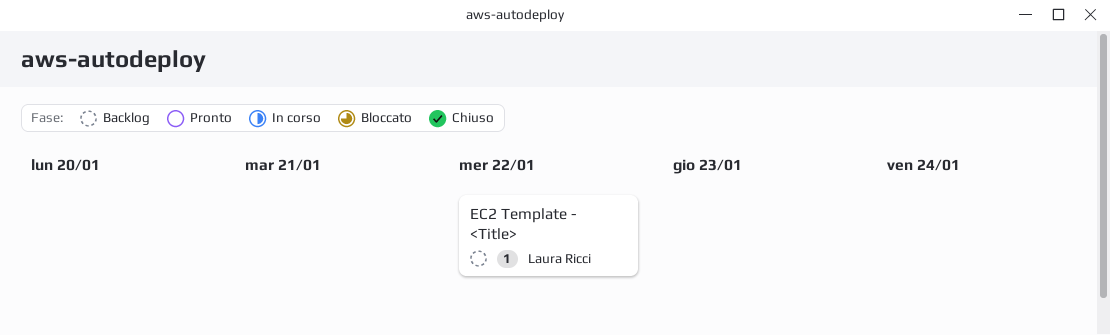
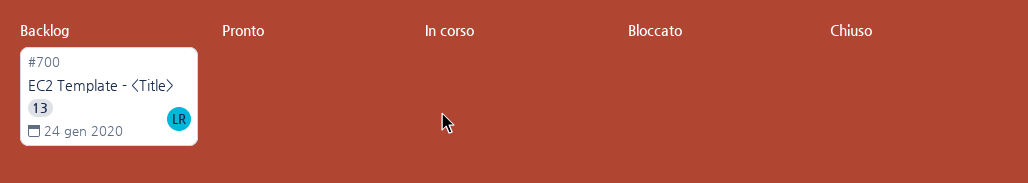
EC2 Template - <Title>, estimate: 1 -> 13
EC2 Template - <Title>, due: Jan 22 -> Jan 24

